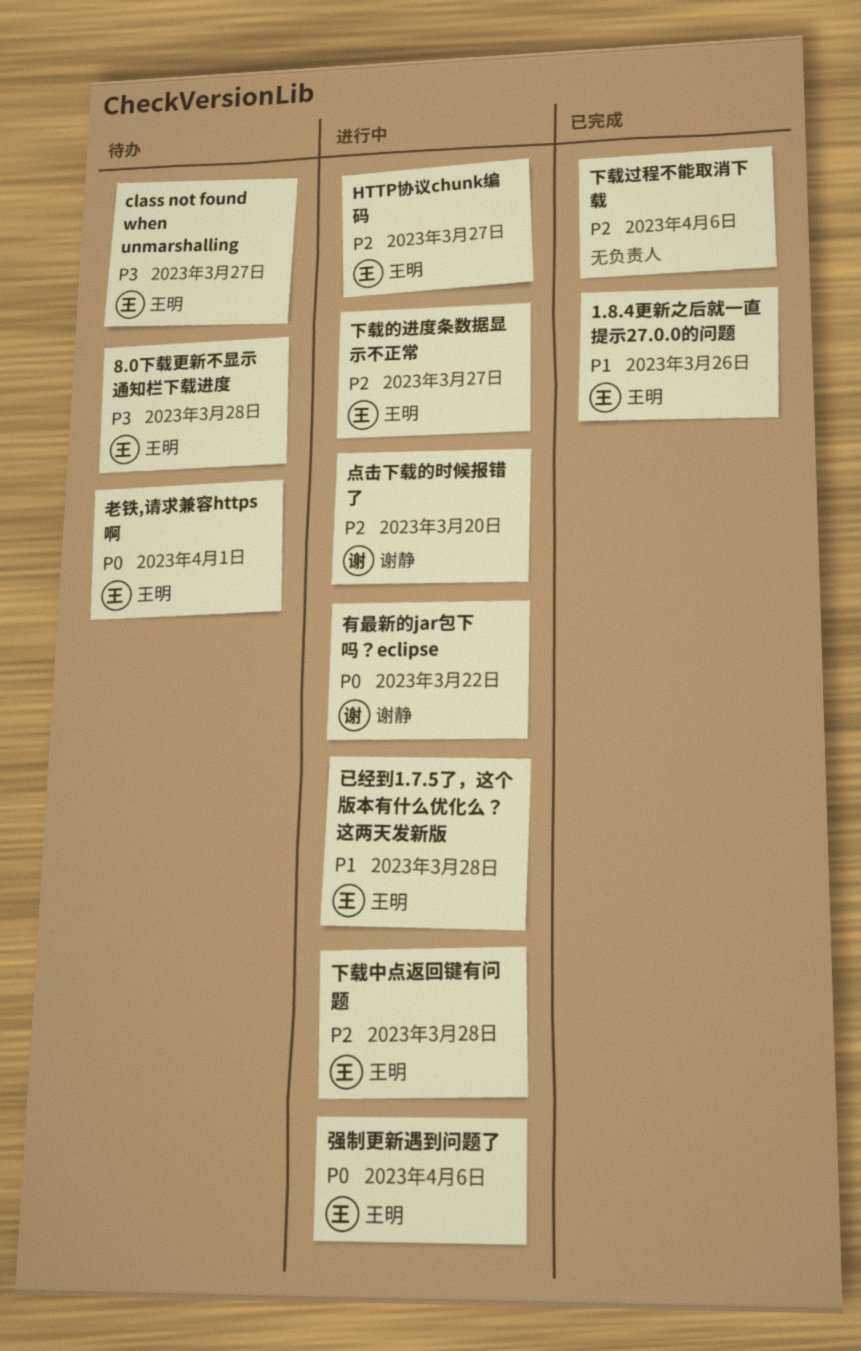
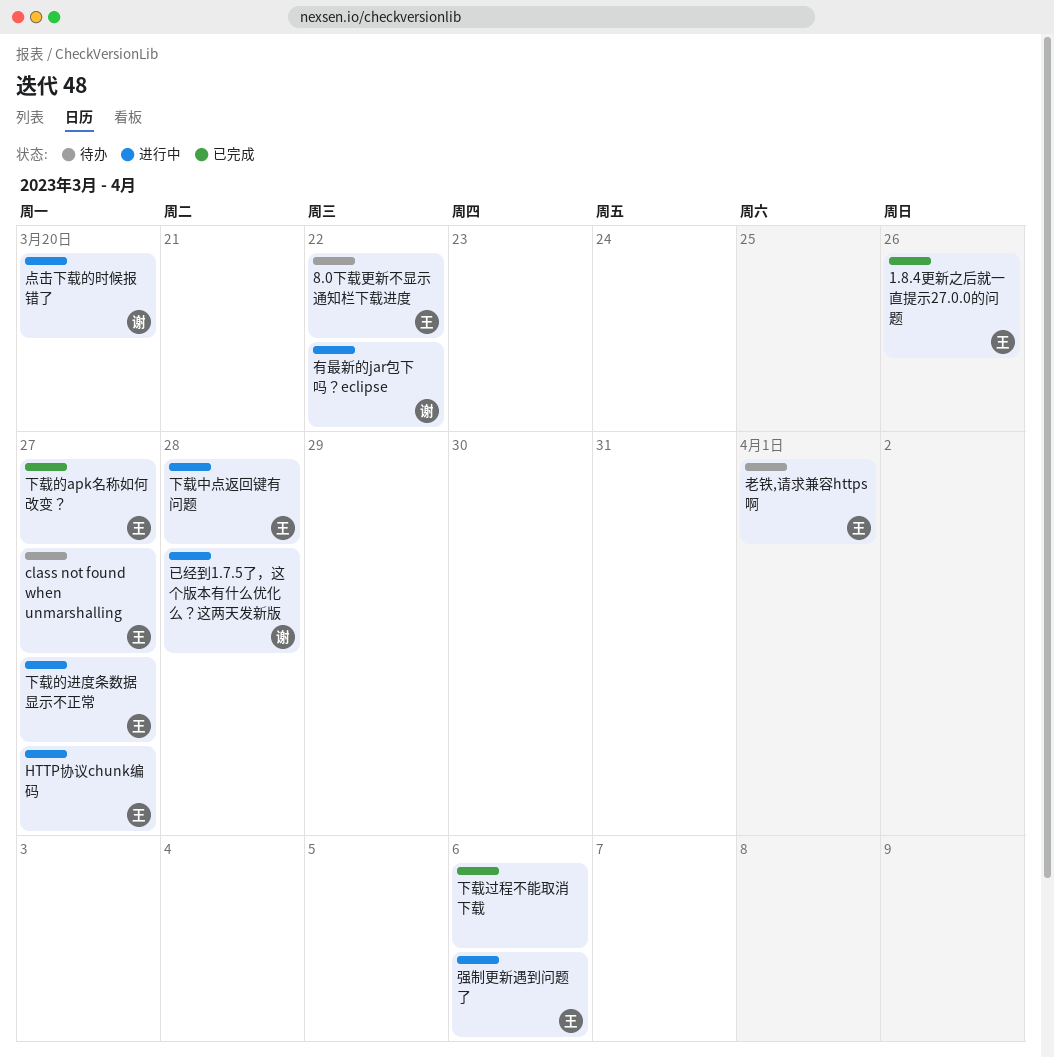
8.0下载更新不显示通知栏下载进度, due: Mar 28 -> Mar 22
下载的apk名称如何改变？: none -> present
已经到1.7.5了，这个版本有什么优化么？这两天发新版, owner: 王明 -> 谢静

